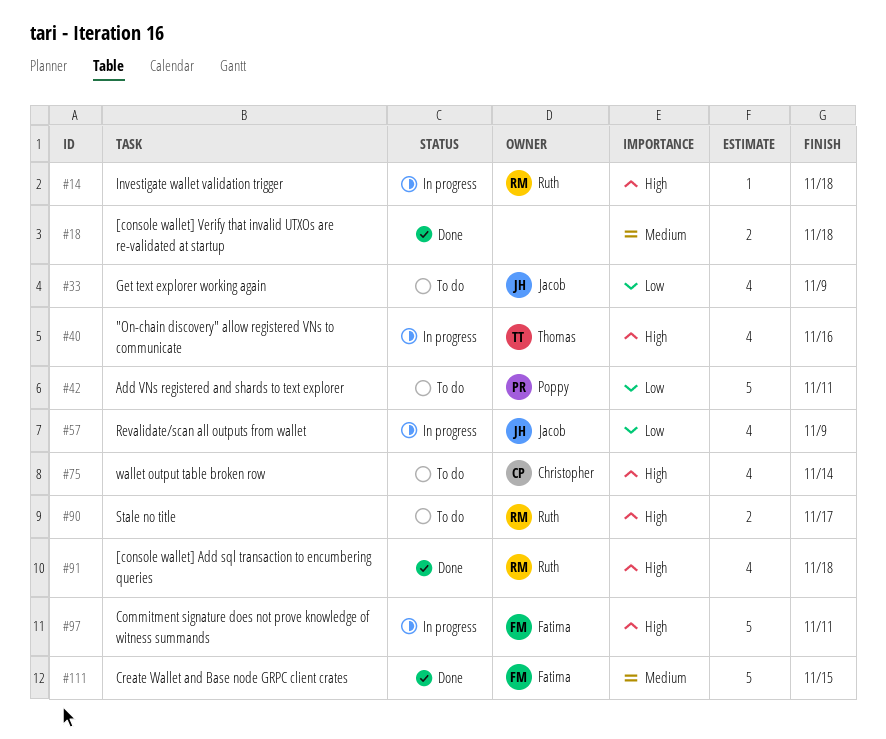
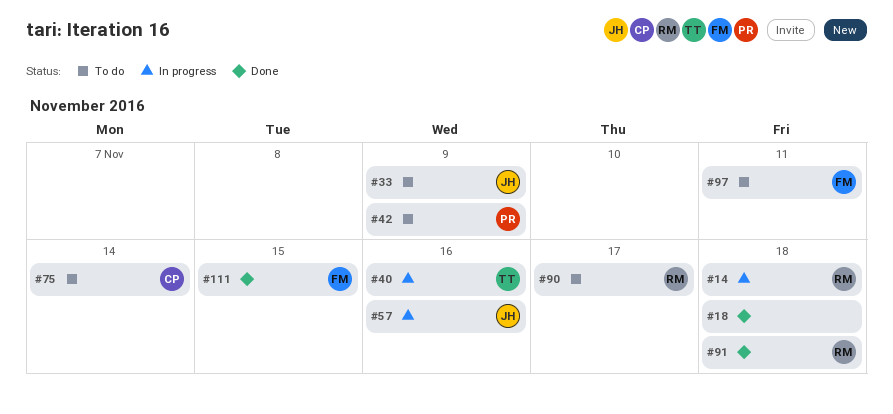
#42, due: Nov 11 -> Nov 9
#57, due: Nov 9 -> Nov 16
#97, status: In progress -> To do

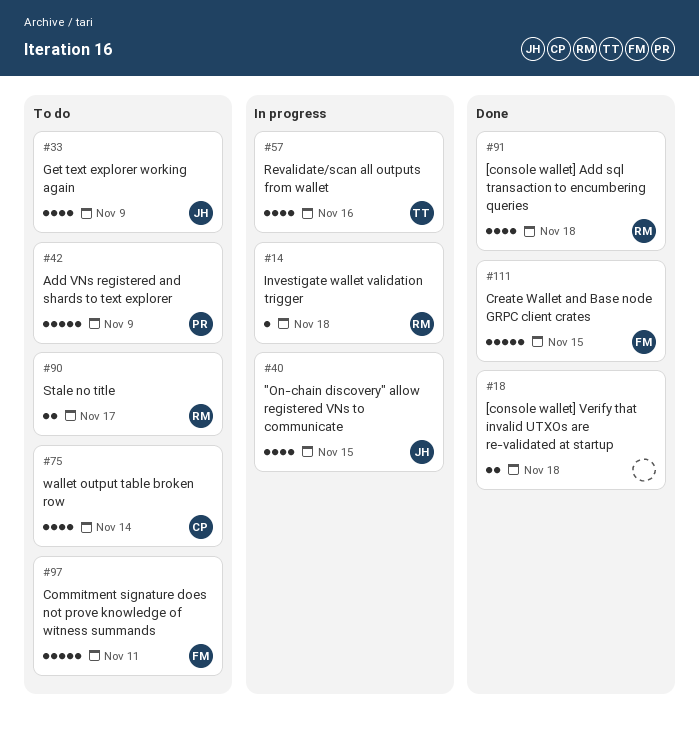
#40, owner: TT -> JH
#40, due: Nov 16 -> Nov 15
#57, owner: JH -> TT

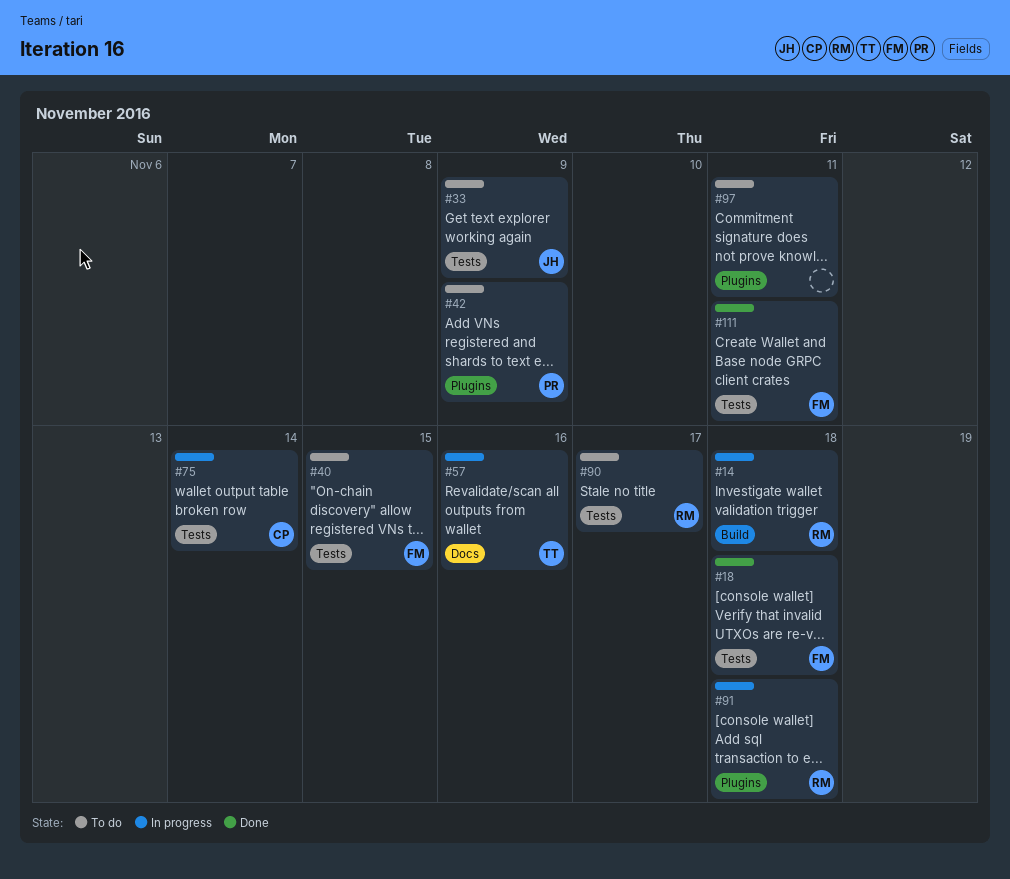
#18, owner: none -> FM
#40, status: In progress -> To do
#40, owner: JH -> FM
#75, status: To do -> In progress
#91, status: Done -> In progress
#97, owner: FM -> none
#111, due: Nov 15 -> Nov 11

